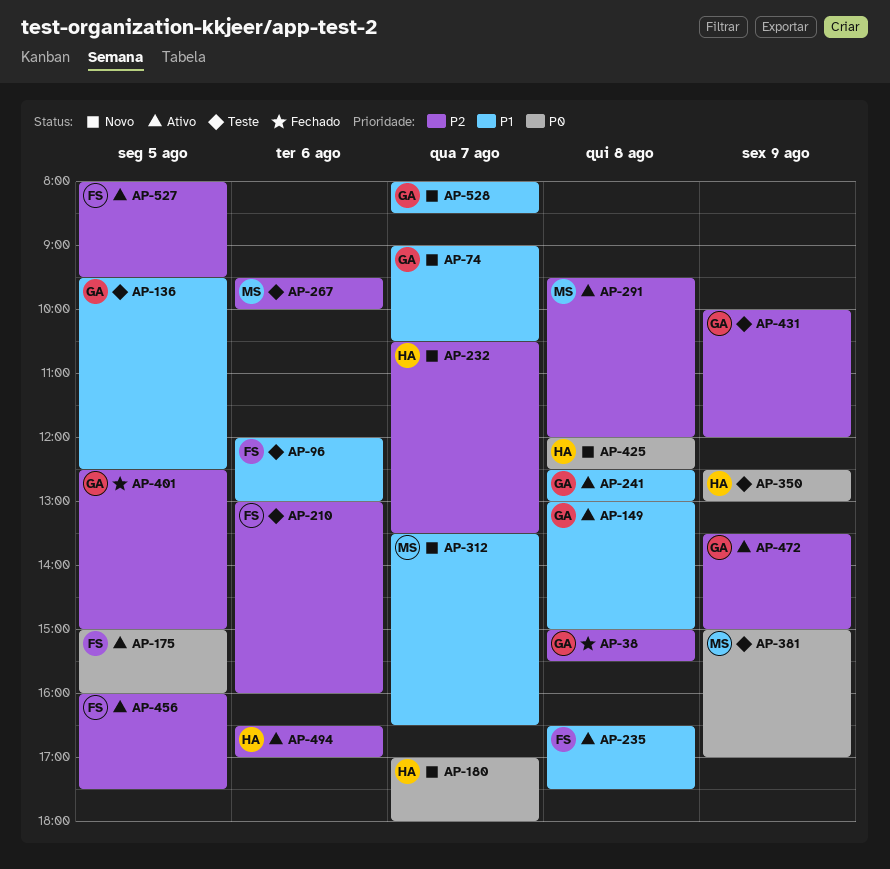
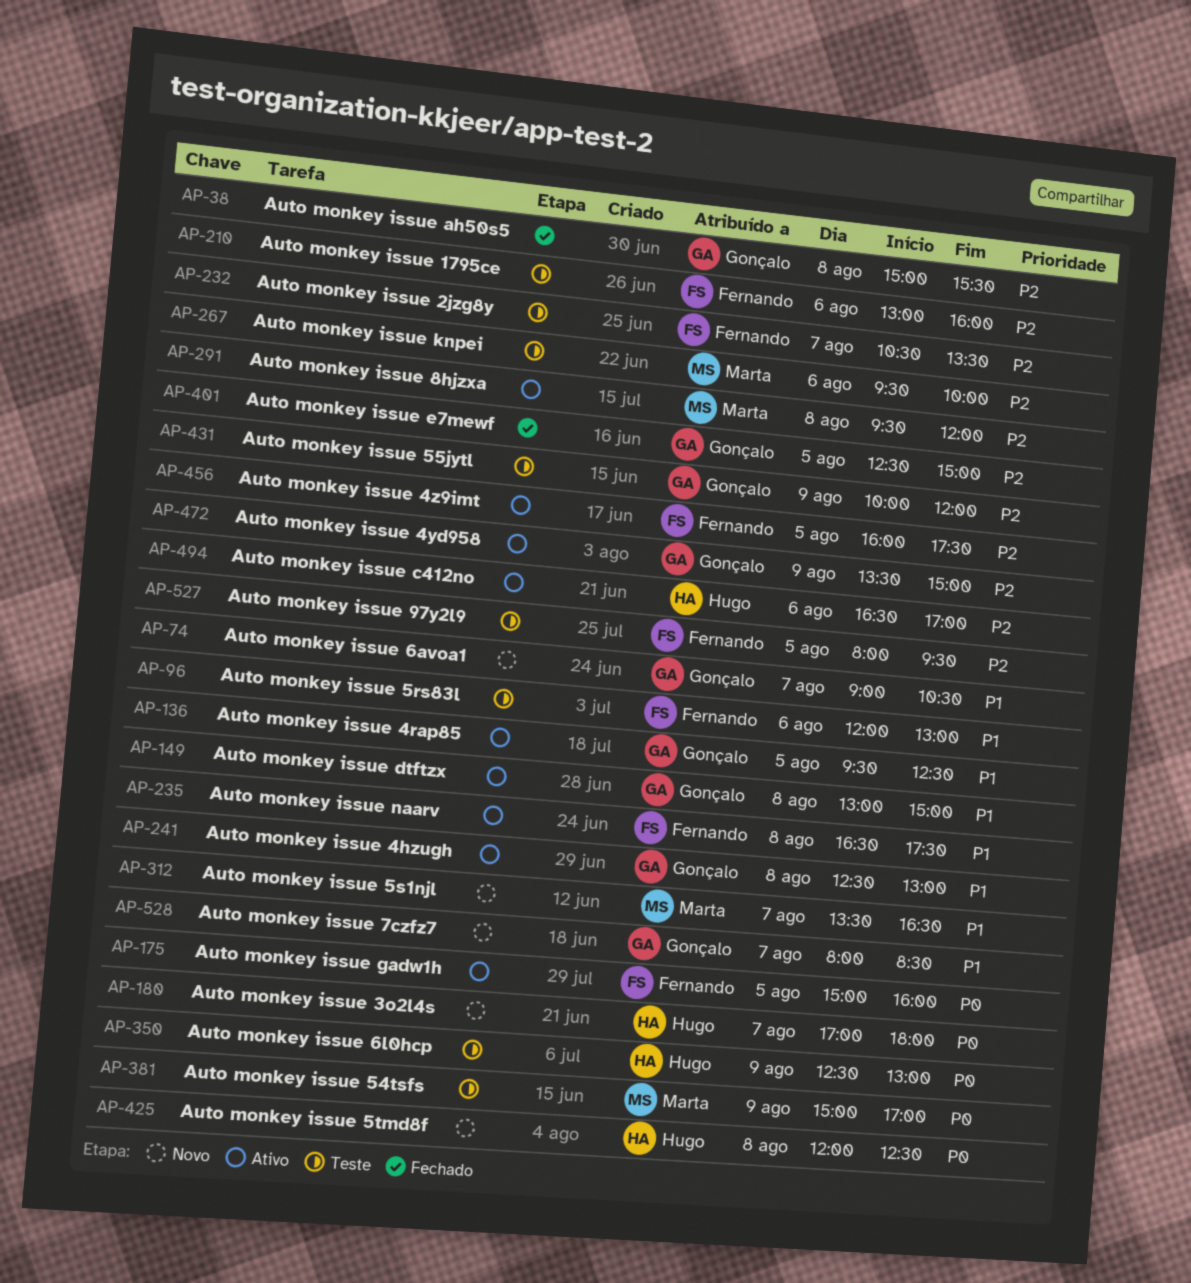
AP-136, status: Teste -> Ativo
AP-232, status: Novo -> Teste
AP-232, owner: Hugo -> Fernando
AP-527, status: Ativo -> Teste

